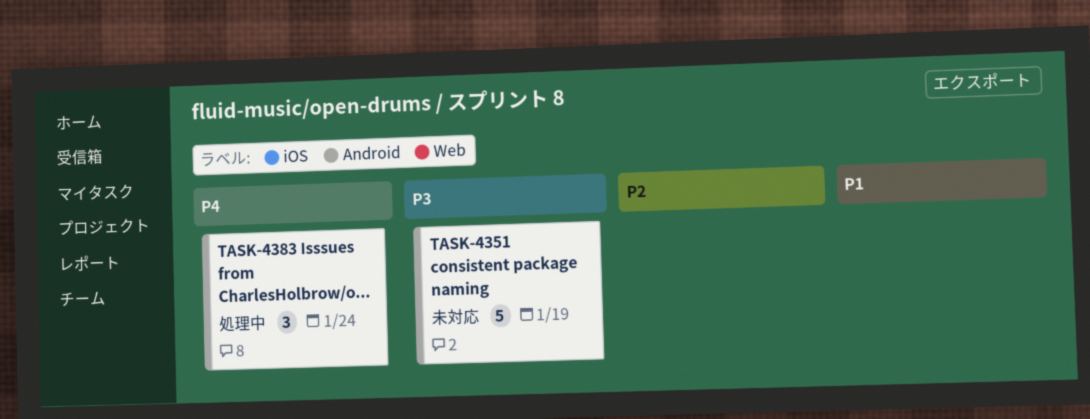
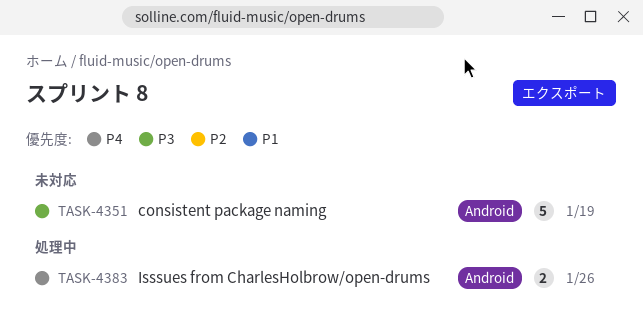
TASK-4383, estimate: 3 -> 2
TASK-4383, due: Jan 24 -> Jan 26

